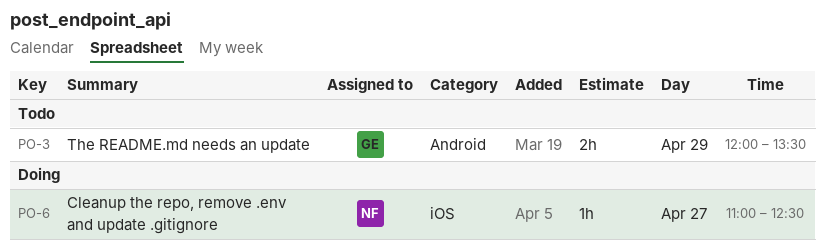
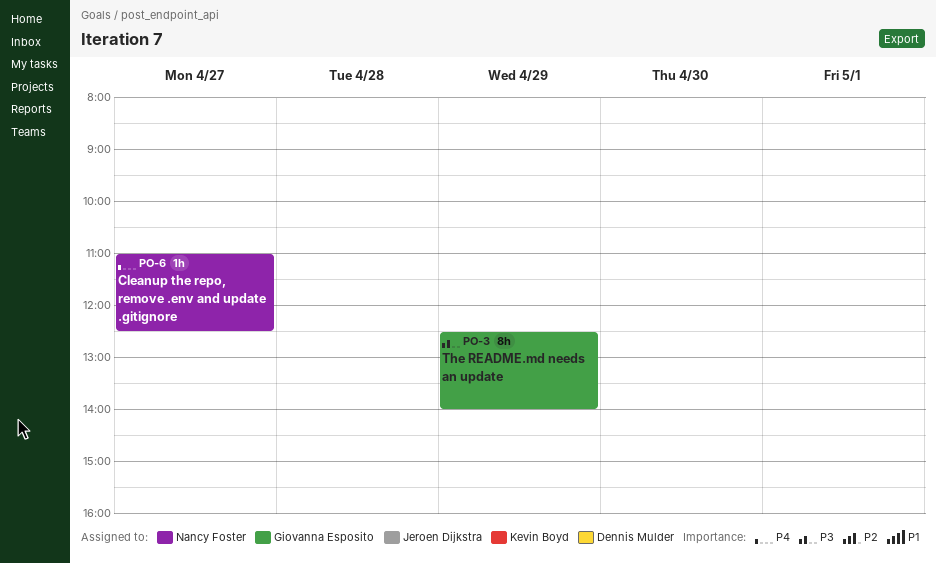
PO-3, estimate: 2h -> 8h
PO-3, begins: 12:00 -> 12:30
PO-3, ends: 13:30 -> 14:00

